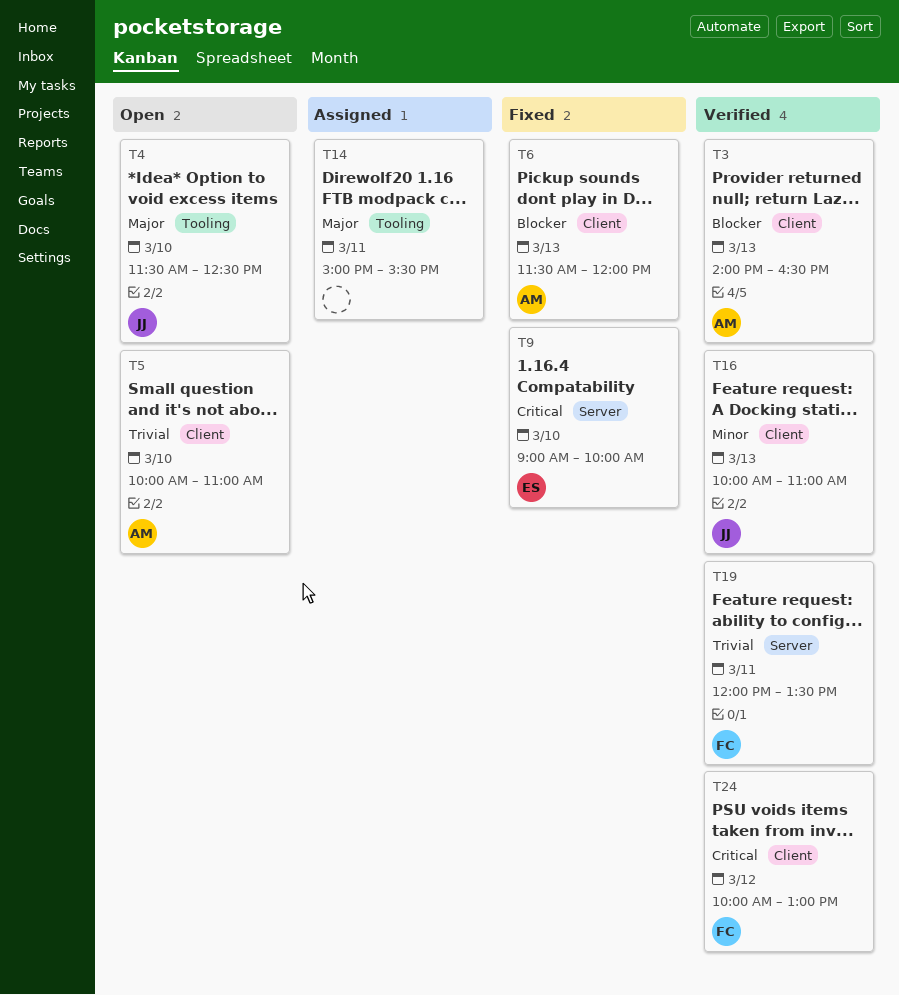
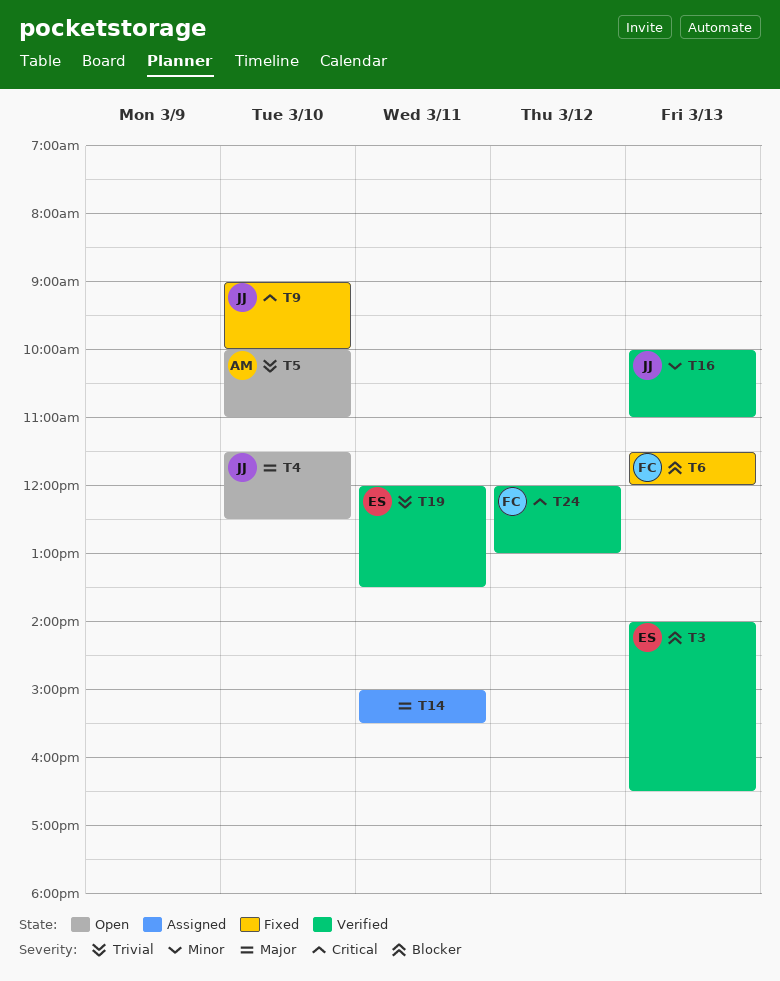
T3, owner: AM -> ES
T6, owner: AM -> FC
T9, owner: ES -> JJ
T19, owner: FC -> ES
T24, begins: 10:00 -> 12:00

